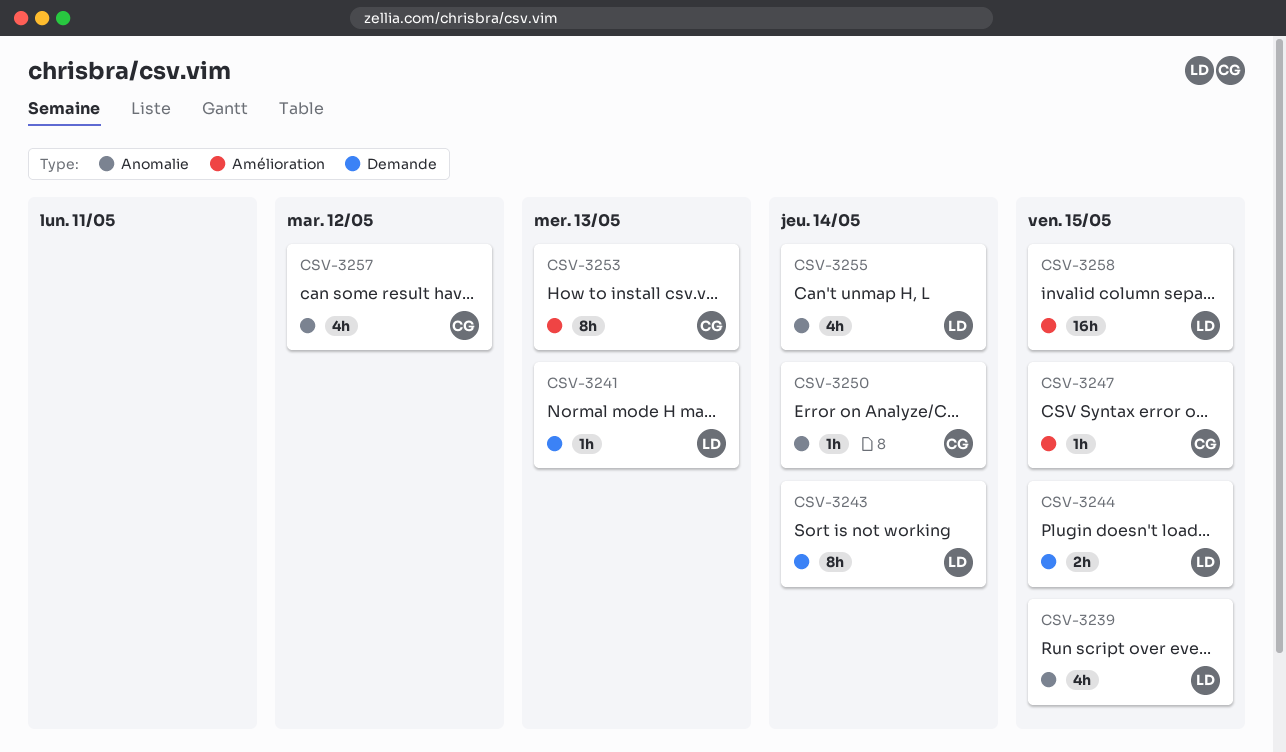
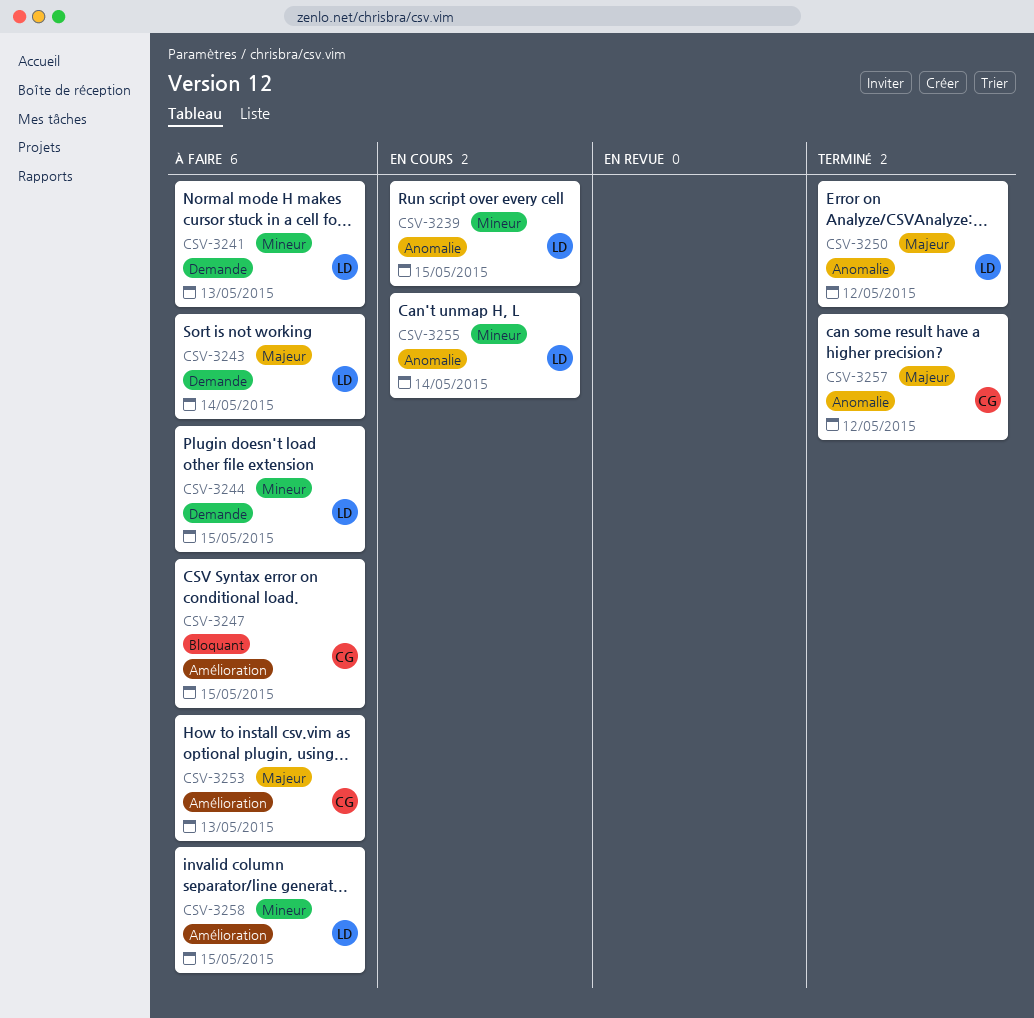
CSV-3250, owner: CG -> LD
CSV-3250, due: May 14 -> May 12

